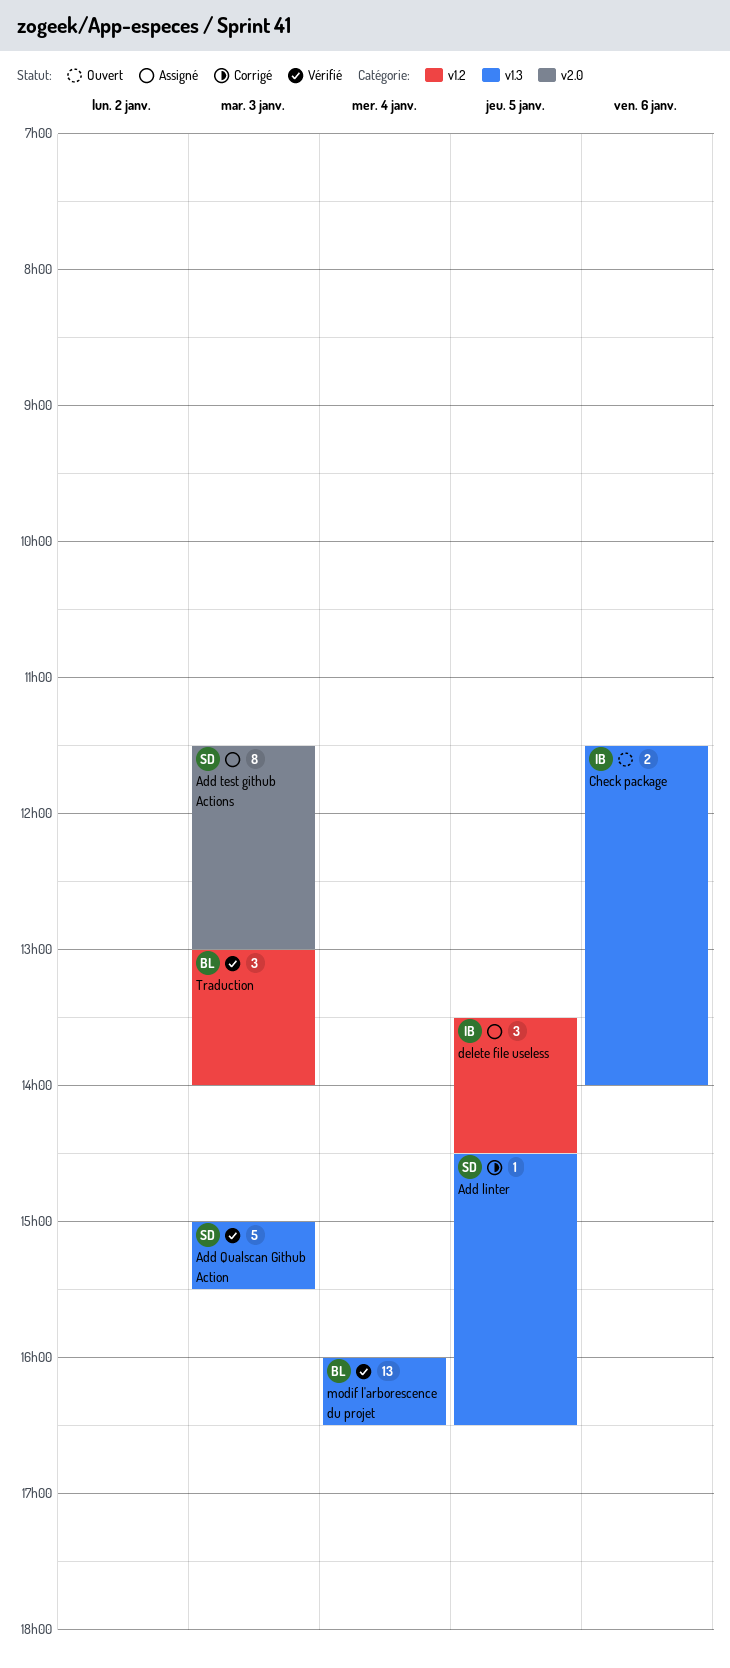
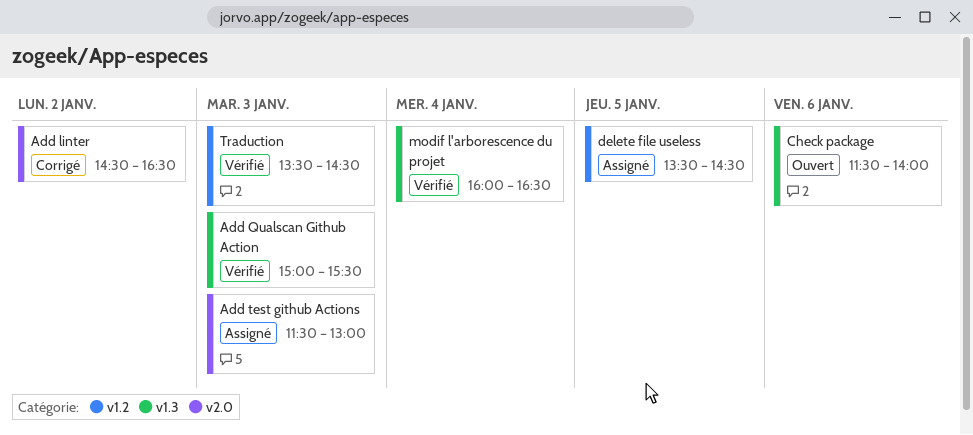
Add linter, label: v1.3 -> v2.0
Add linter, day: Jan 5 -> Jan 2
Traduction, begins: 13:00 -> 13:30
Traduction, ends: 14:00 -> 14:30

